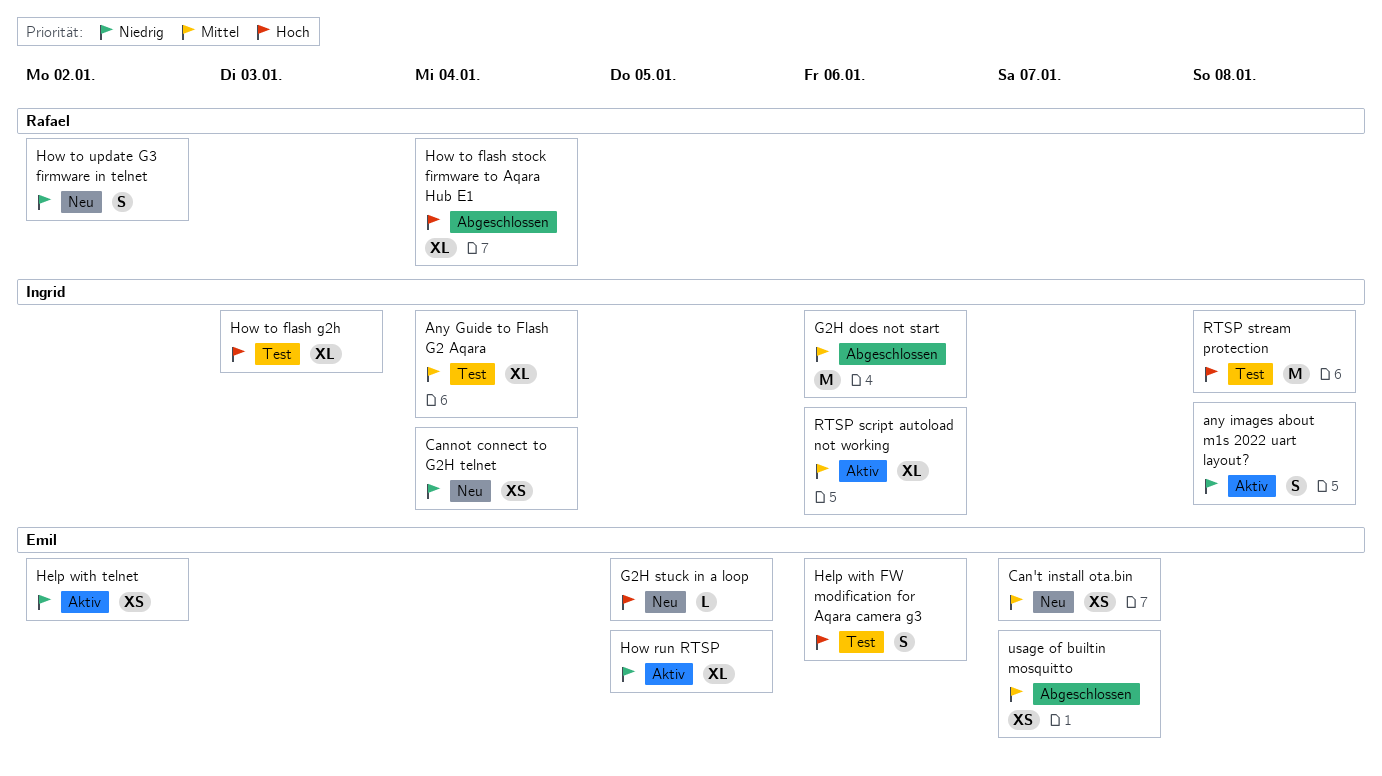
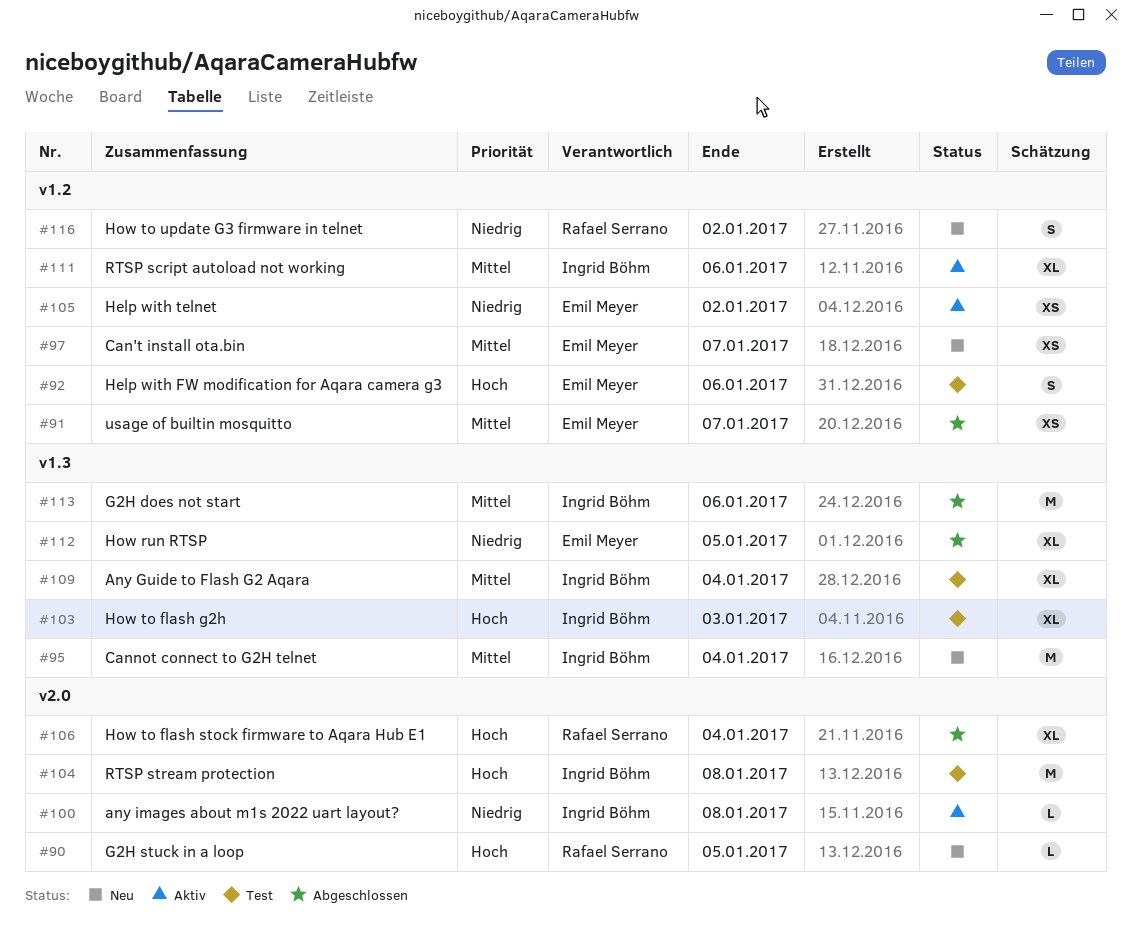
any images about m1s 2022 uart layout?, estimate: S -> L
Cannot connect to G2H telnet, priority: Niedrig -> Mittel
Cannot connect to G2H telnet, estimate: XS -> M
G2H stuck in a loop, owner: Emil Meyer -> Rafael Serrano
How run RTSP, status: Aktiv -> Abgeschlossen

